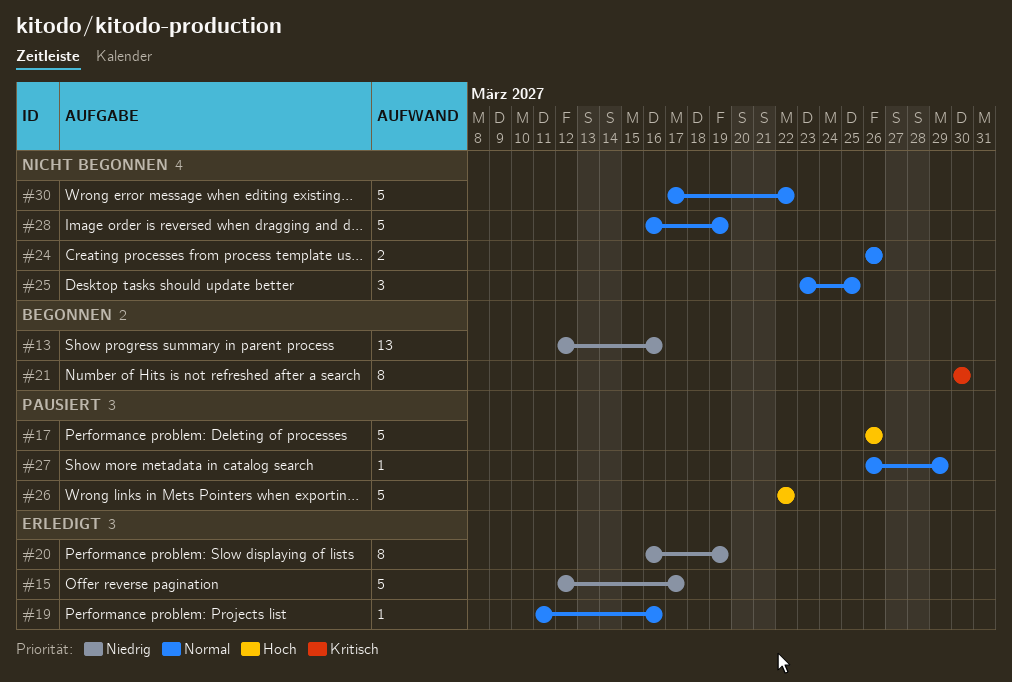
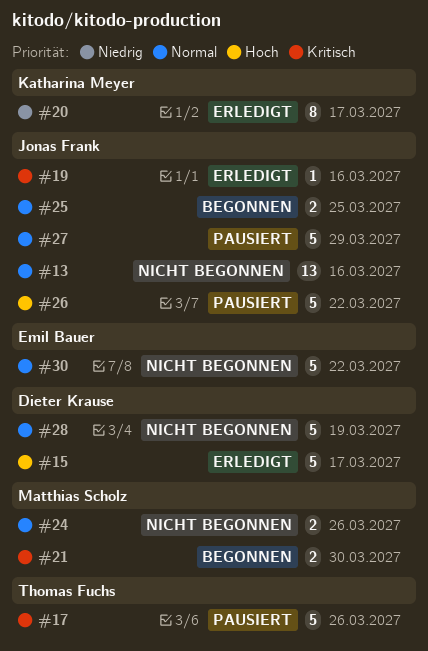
#13, status: Begonnen -> Nicht begonnen
#13, priority: Niedrig -> Normal
#15, priority: Niedrig -> Hoch
#17, priority: Hoch -> Kritisch
#19, priority: Normal -> Kritisch
#20, due: Mar 19 -> Mar 17
#21, estimate: 8 -> 2
#25, status: Nicht begonnen -> Begonnen
#25, estimate: 3 -> 2
#27, estimate: 1 -> 5

